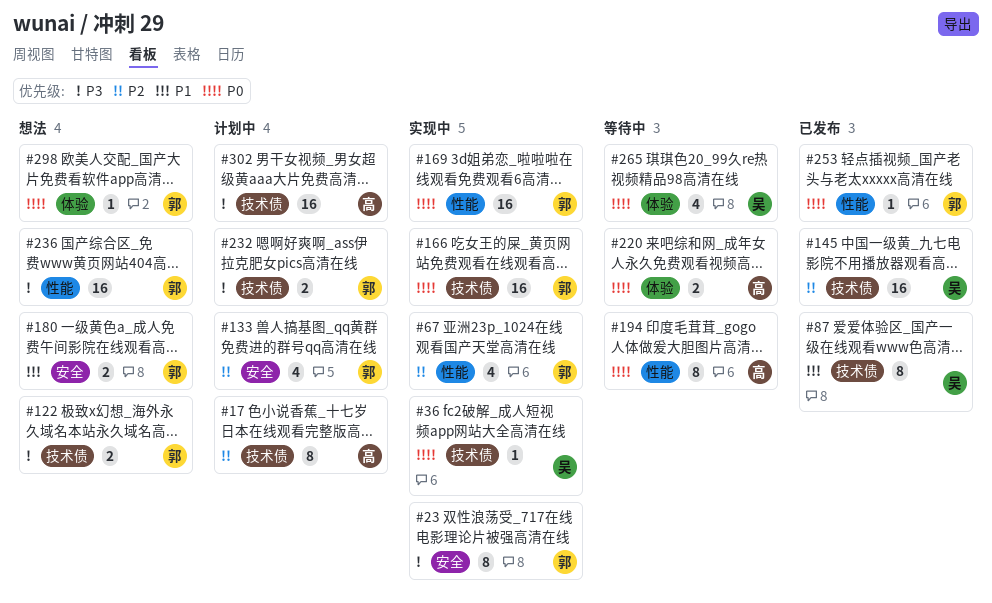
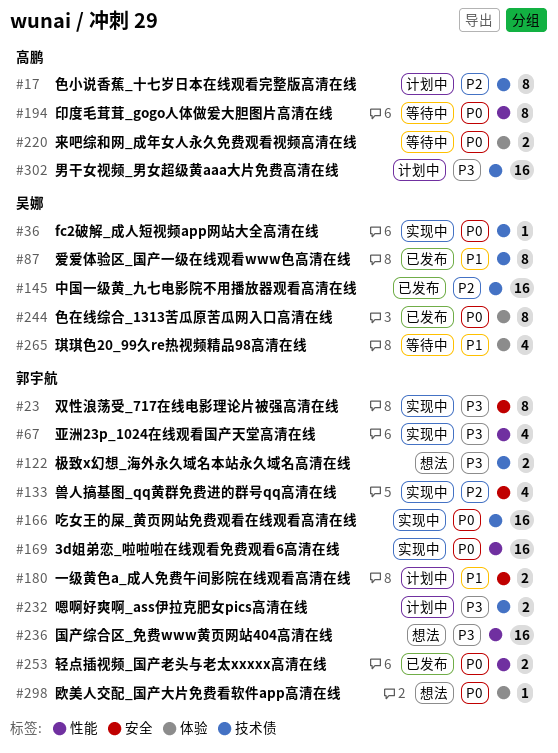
#67, priority: P2 -> P3
#133, status: 计划中 -> 实现中
#180, status: 想法 -> 计划中
#244: none -> present
#253, estimate: 1 -> 2
#265, priority: P0 -> P1

